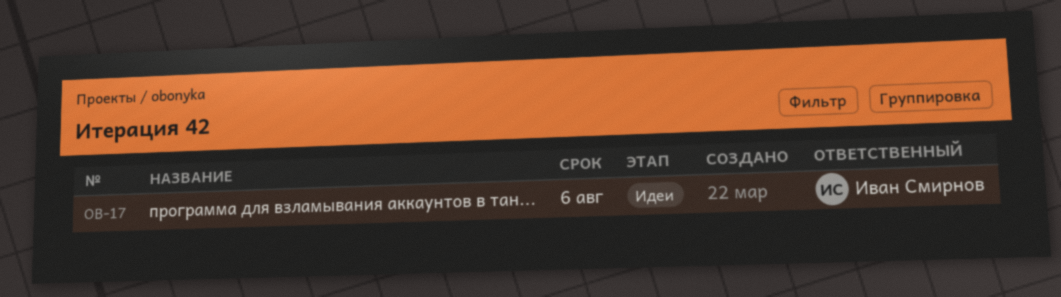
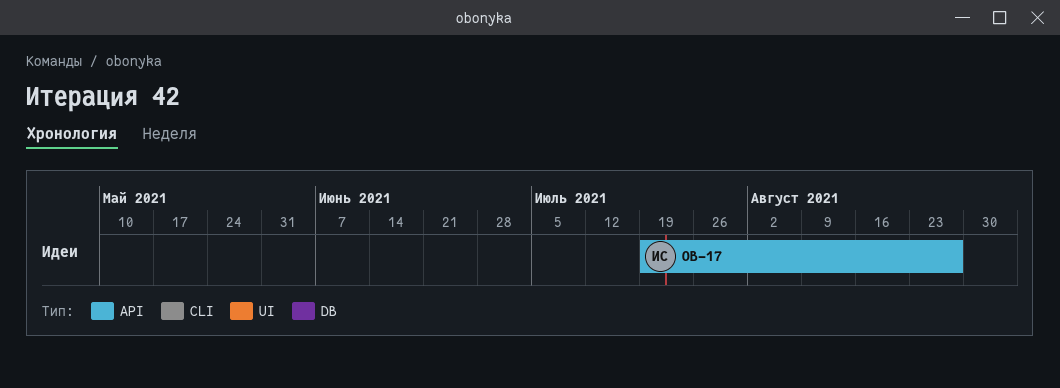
OB-17, due: Aug 6 -> Aug 27

